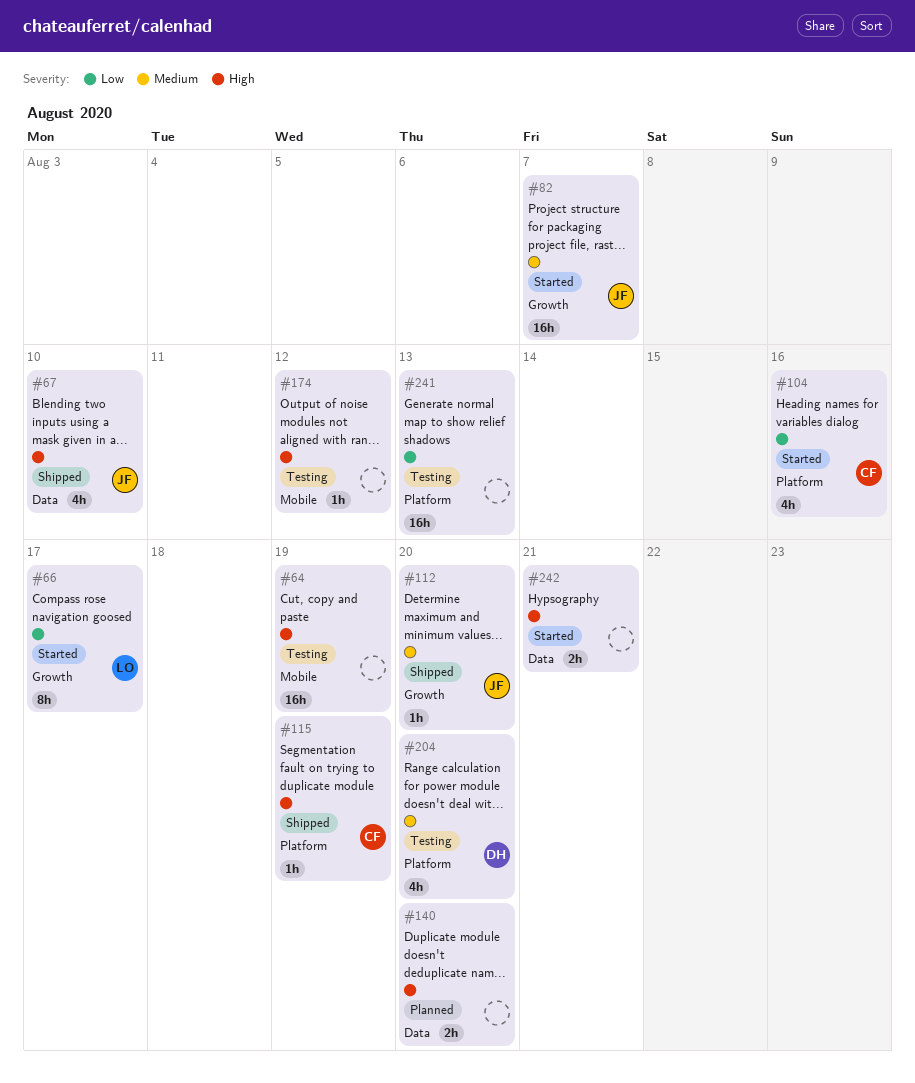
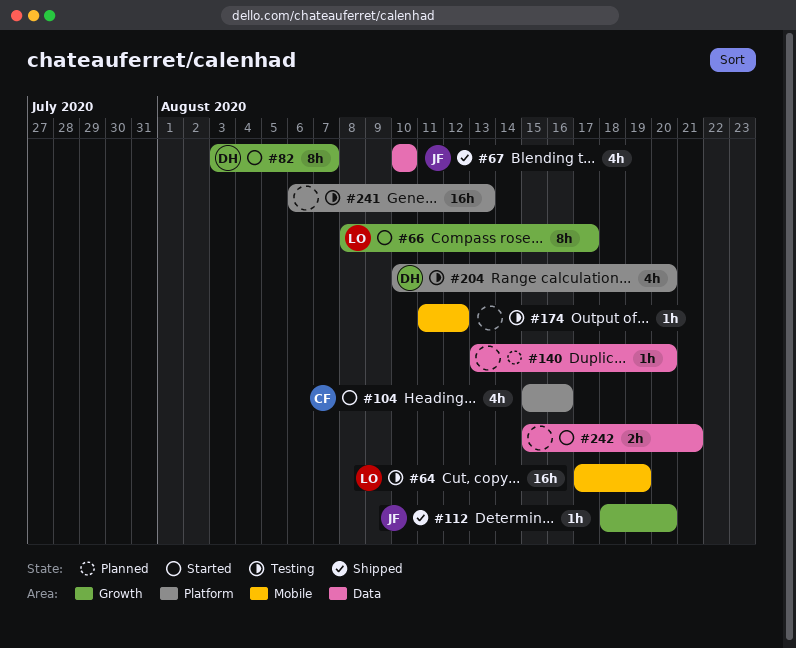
#64, owner: none -> LO
#82, owner: JF -> DH
#82, estimate: 16h -> 8h
#115: present -> none
#140, estimate: 2h -> 1h

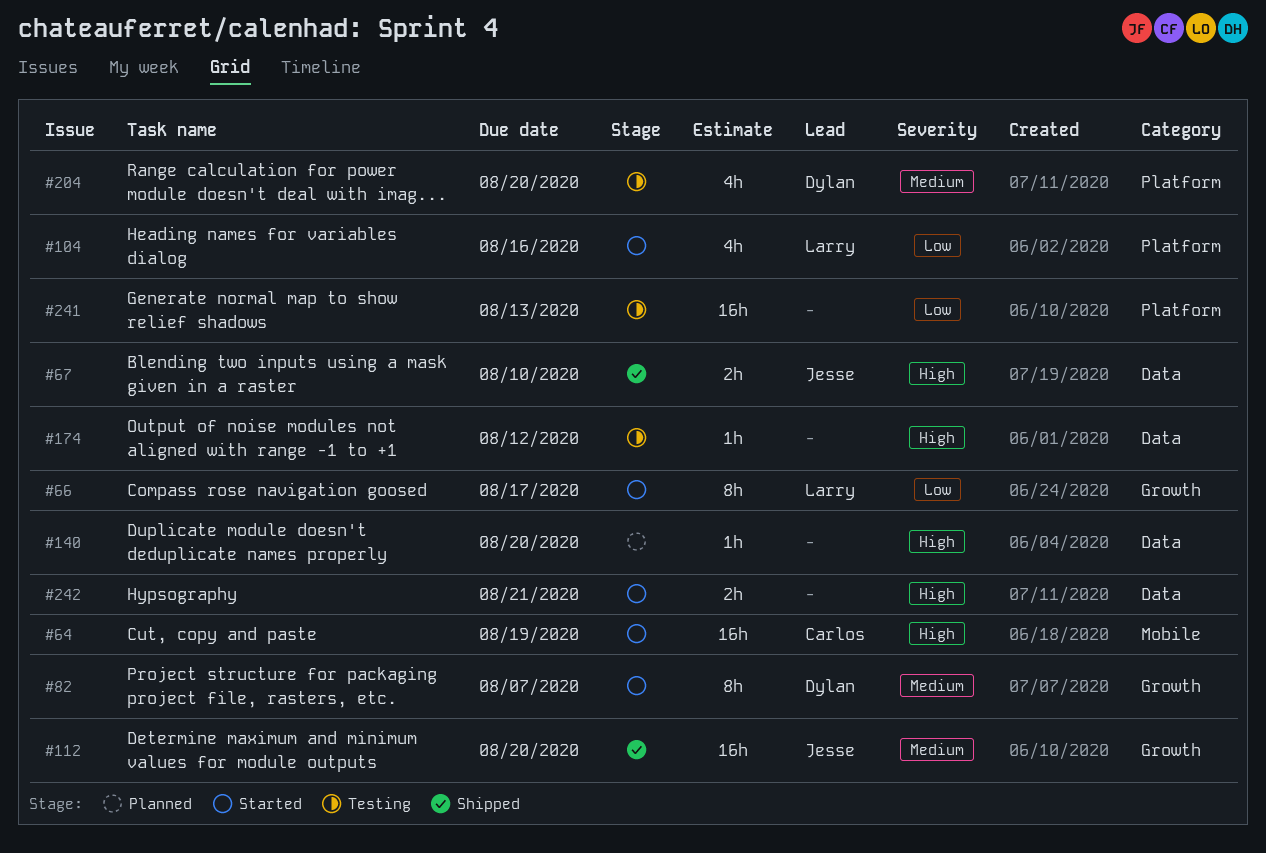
#64, status: Testing -> Started
#64, owner: Larry -> Carlos
#67, estimate: 4h -> 2h
#104, owner: Carlos -> Larry
#112, estimate: 1h -> 16h
#174, label: Mobile -> Data

